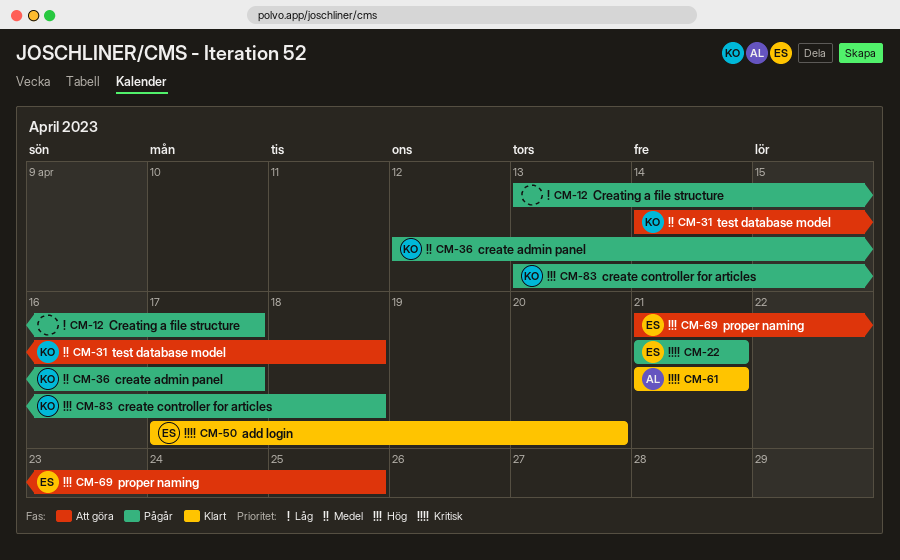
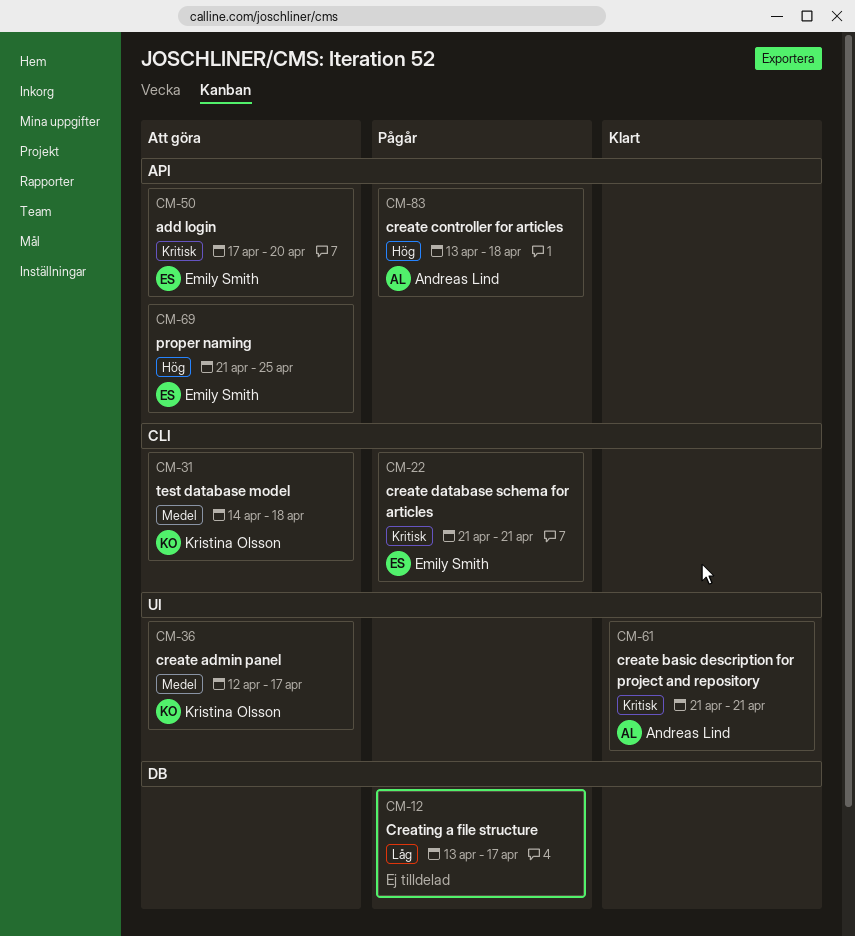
CM-36, status: Pågår -> Att göra
CM-50, status: Klart -> Att göra
CM-83, owner: Kristina Olsson -> Andreas Lind

